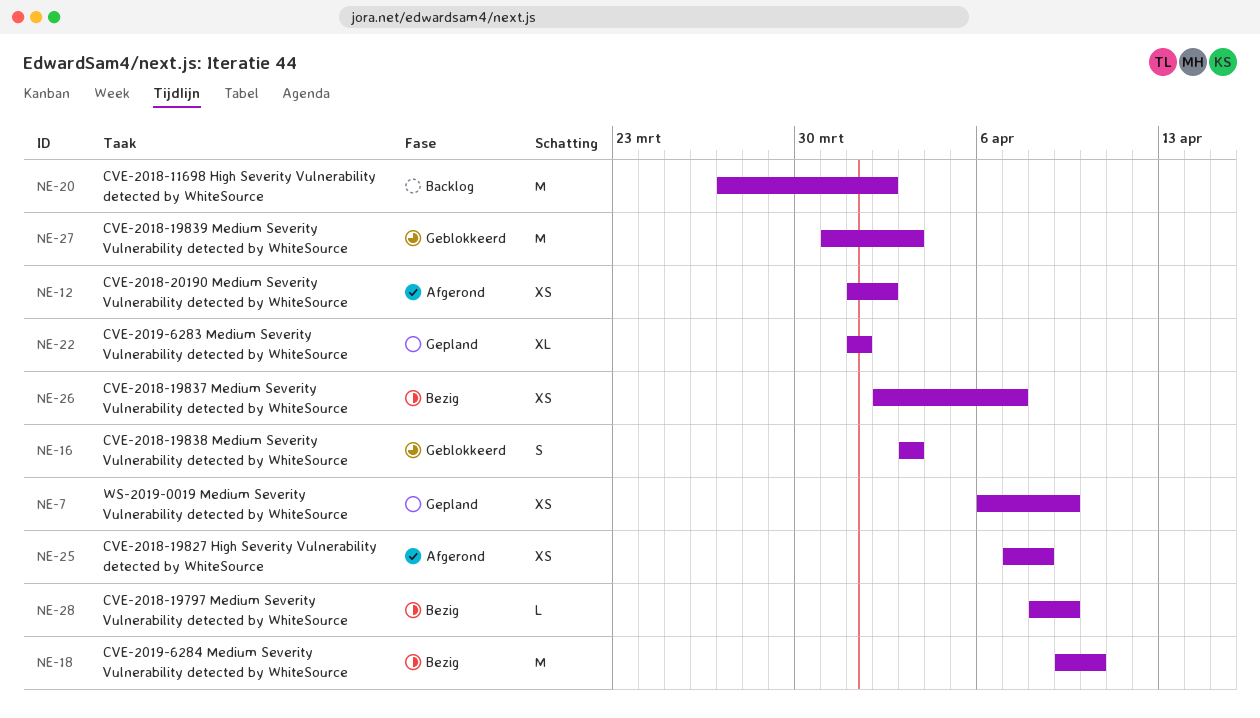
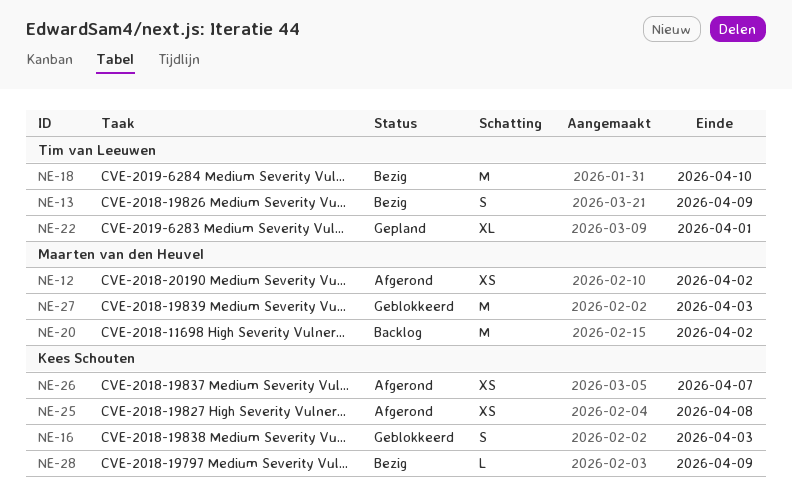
NE-7: present -> none
NE-13: none -> present
NE-26, status: Bezig -> Afgerond

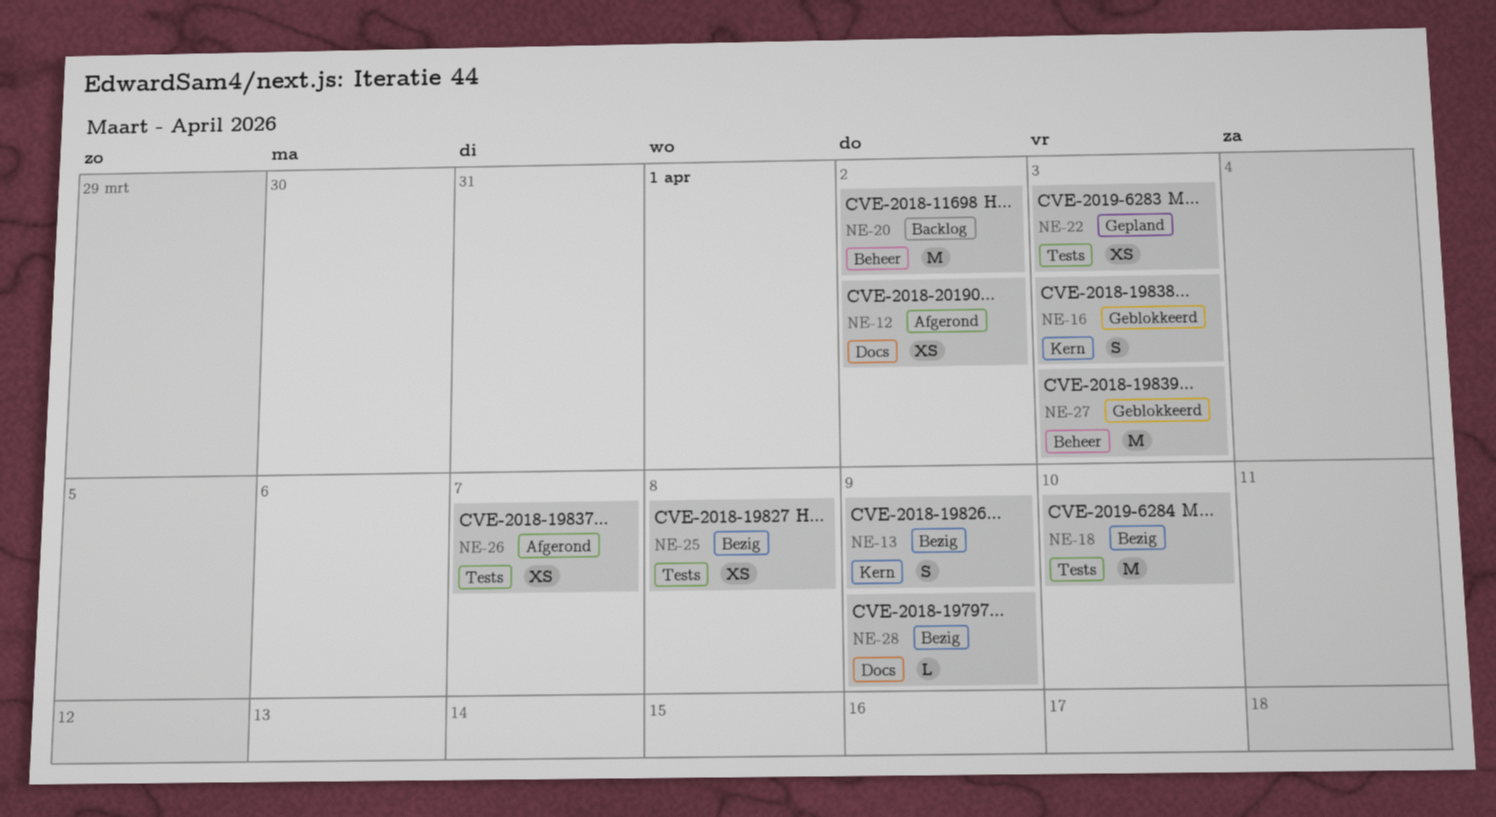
NE-22, estimate: XL -> XS
NE-22, due: Apr 1 -> Apr 3
NE-25, status: Afgerond -> Bezig

